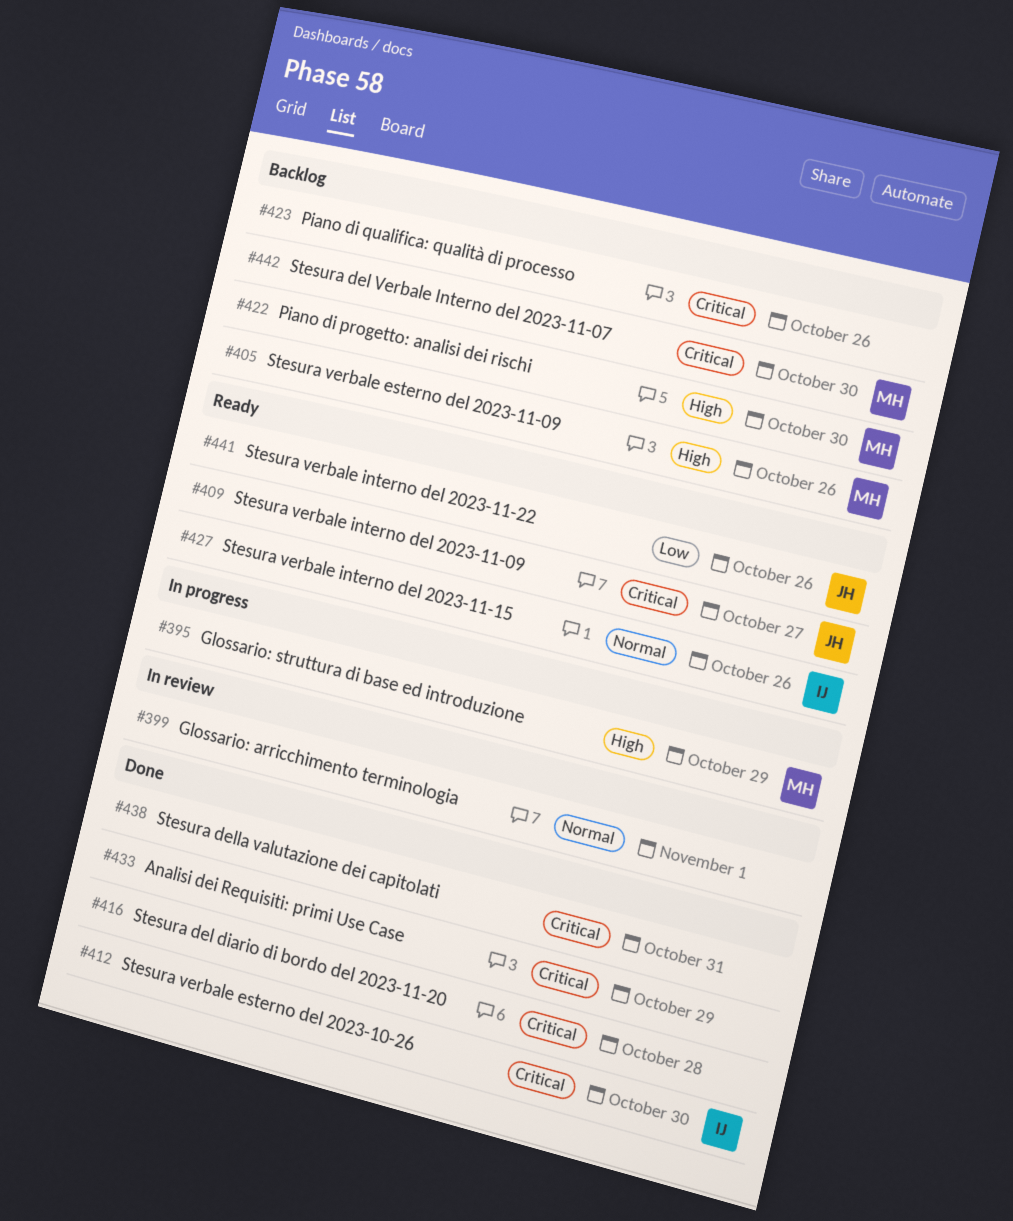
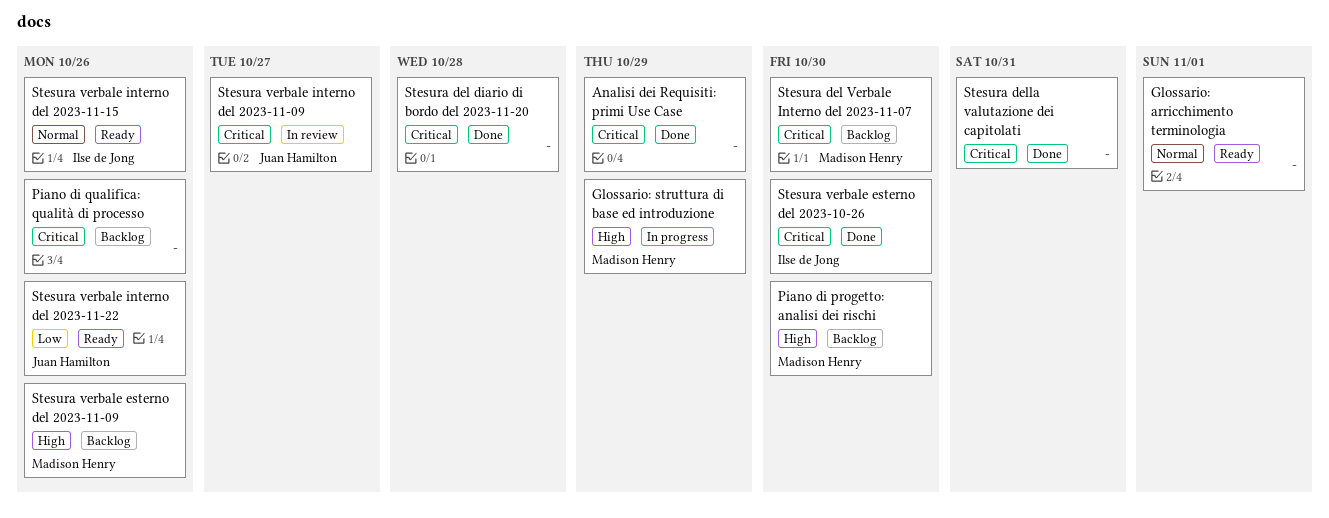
Glossario: arricchimento terminologia, status: In review -> Ready
Stesura verbale interno del 2023-11-09, status: Ready -> In review

